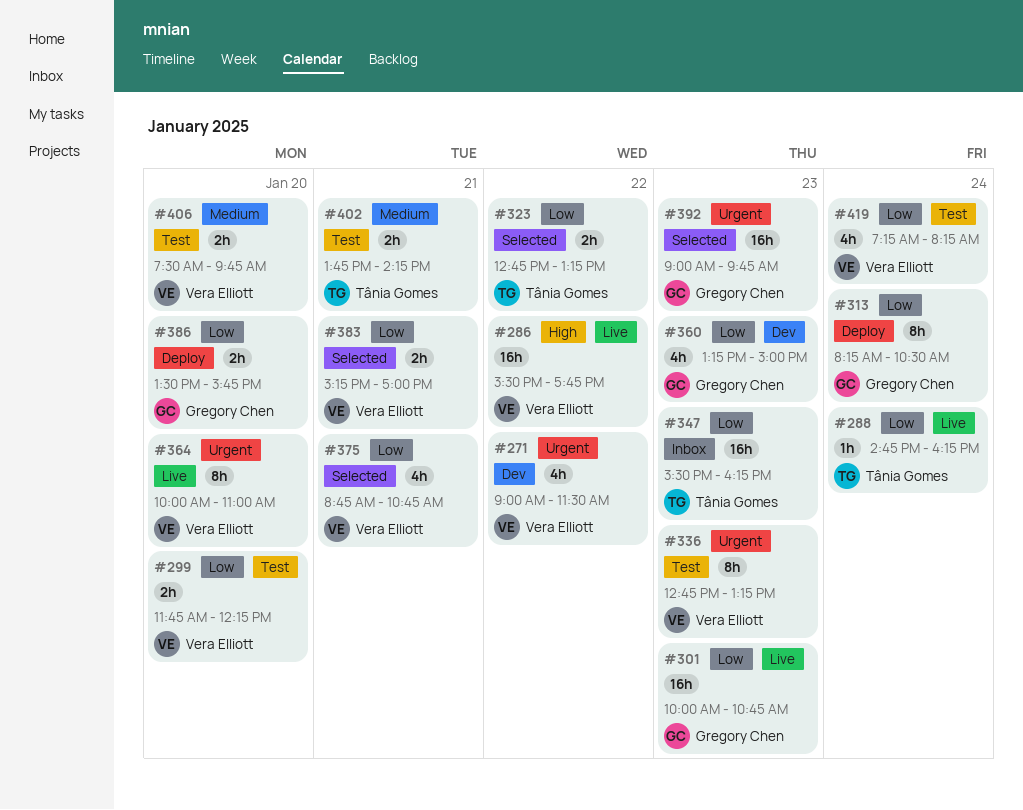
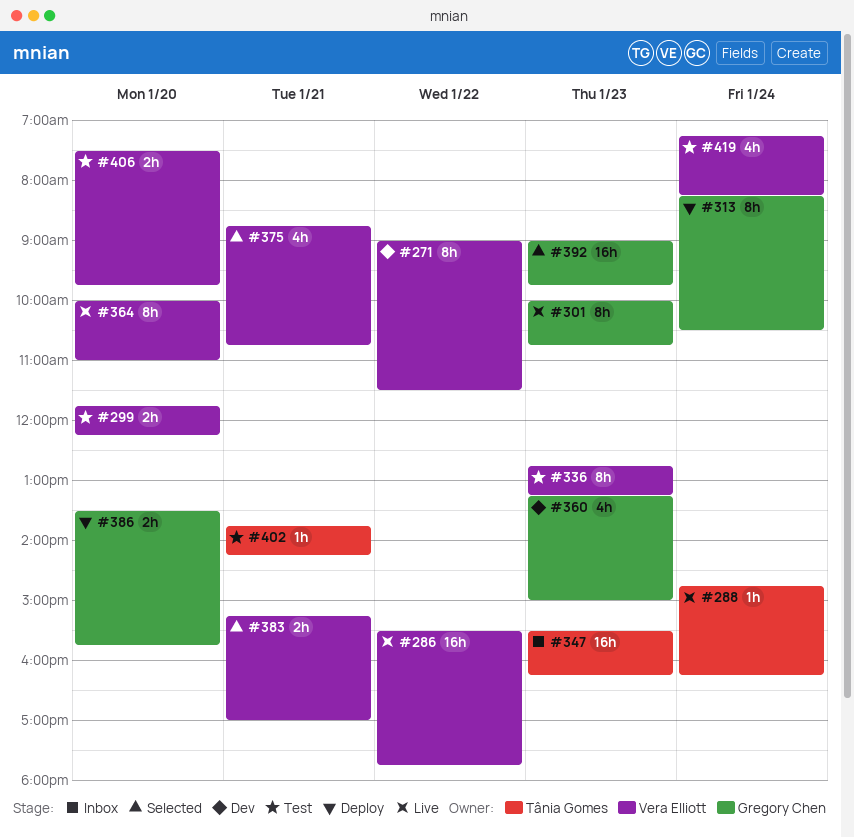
#271, estimate: 4h -> 8h
#301, estimate: 16h -> 8h
#323: present -> none
#402, estimate: 2h -> 1h

